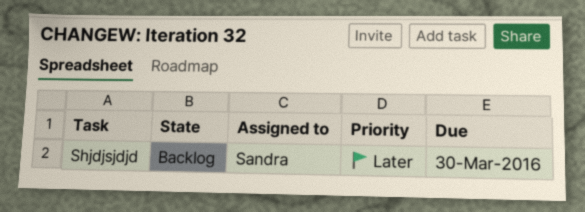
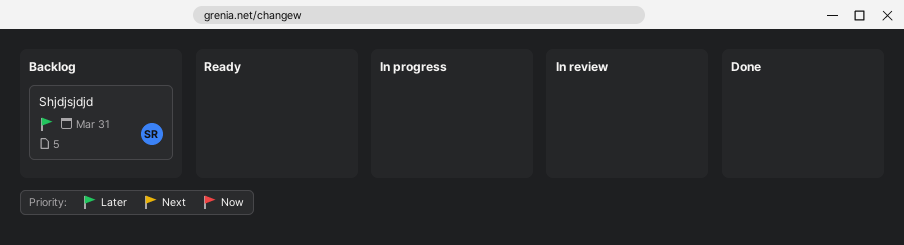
Shjdjsjdjd, due: Mar 30 -> Mar 31

